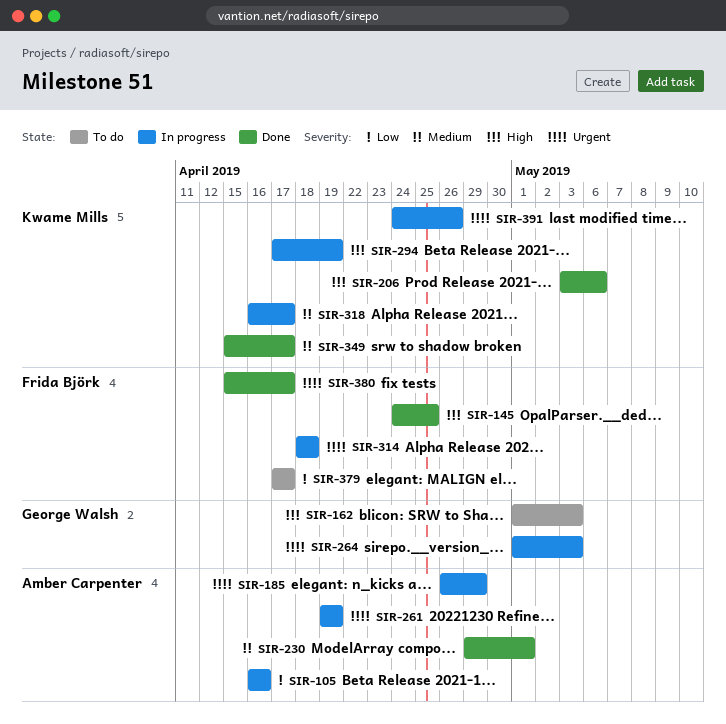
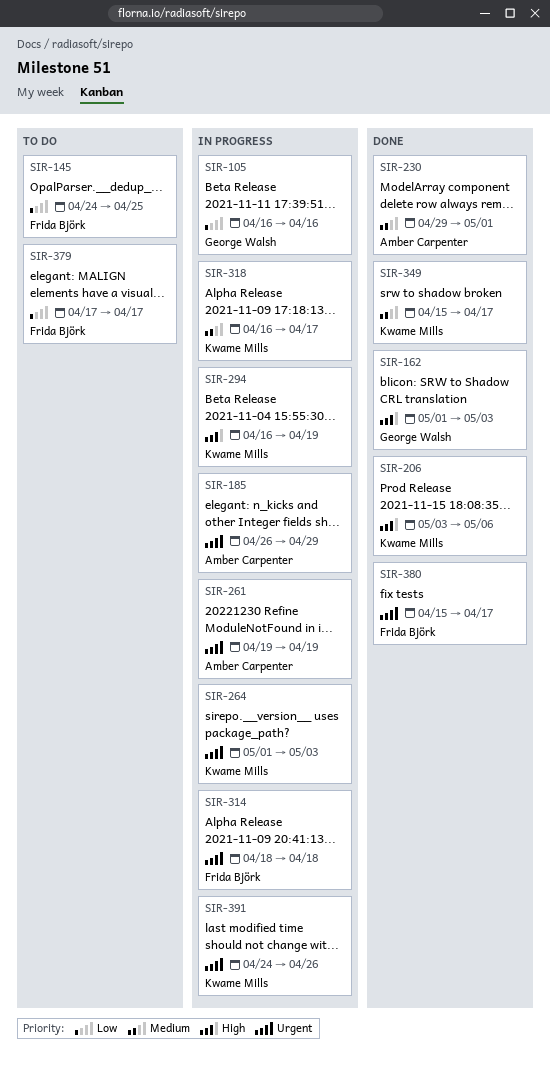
SIR-105, owner: Amber Carpenter -> George Walsh
SIR-145, status: Done -> To do
SIR-145, priority: High -> Low
SIR-162, status: To do -> Done
SIR-264, owner: George Walsh -> Kwame Mills
SIR-294, start: Apr 17 -> Apr 16

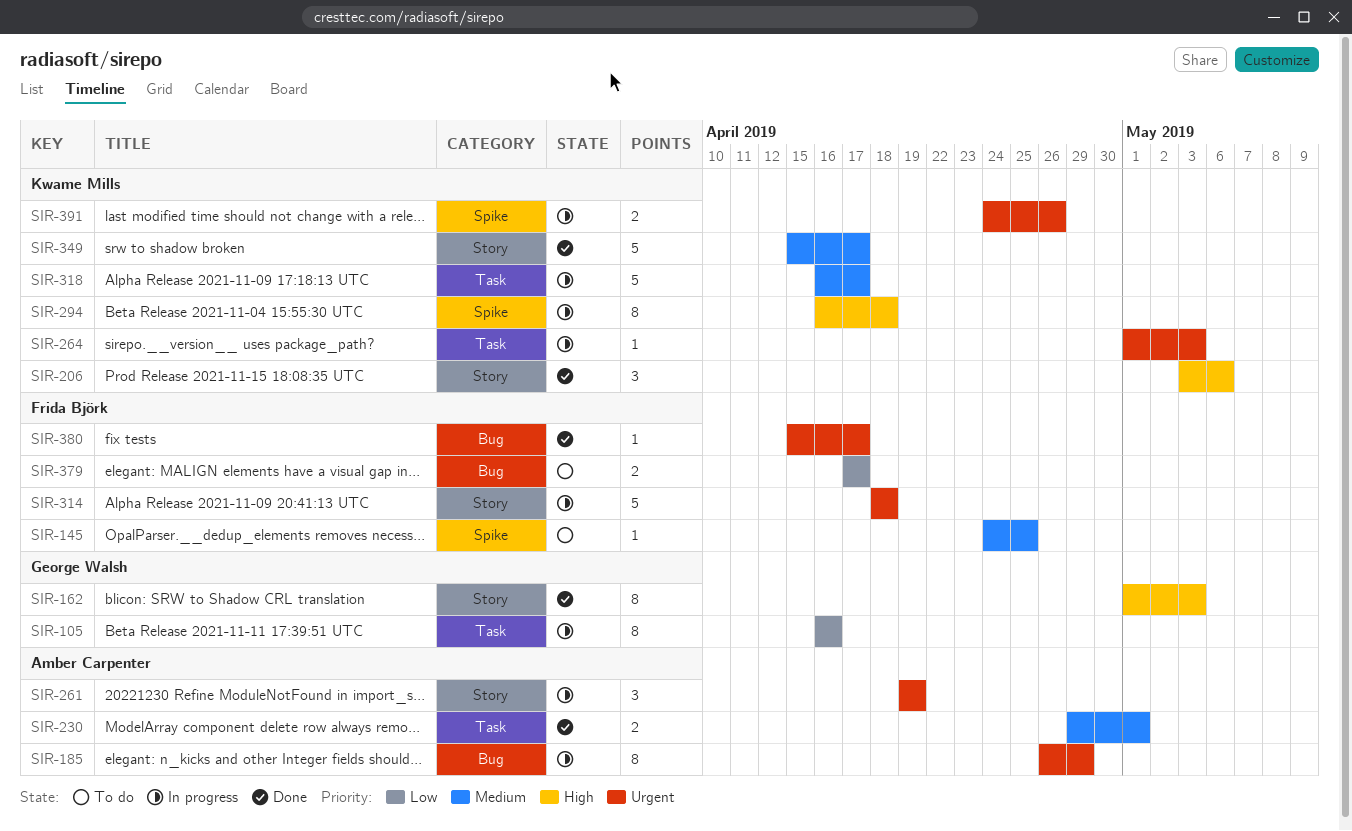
SIR-145, priority: Low -> Medium
SIR-294, due: Apr 19 -> Apr 18

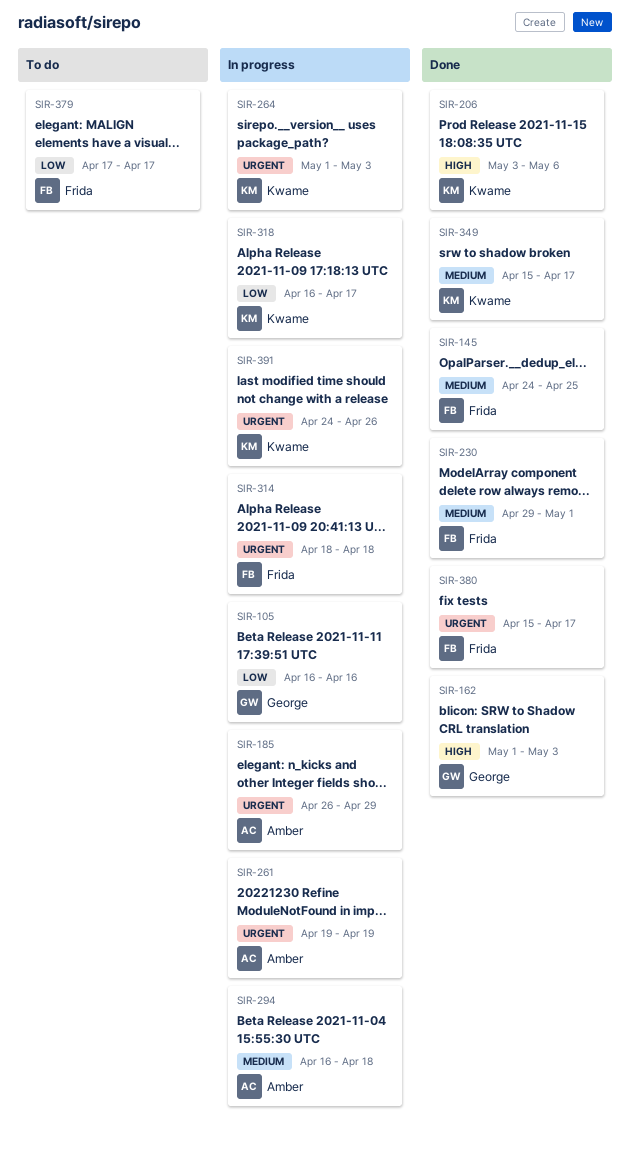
SIR-145, status: To do -> Done
SIR-230, owner: Amber Carpenter -> Frida Björk
SIR-294, owner: Kwame Mills -> Amber Carpenter
SIR-294, priority: High -> Medium
SIR-318, priority: Medium -> Low

